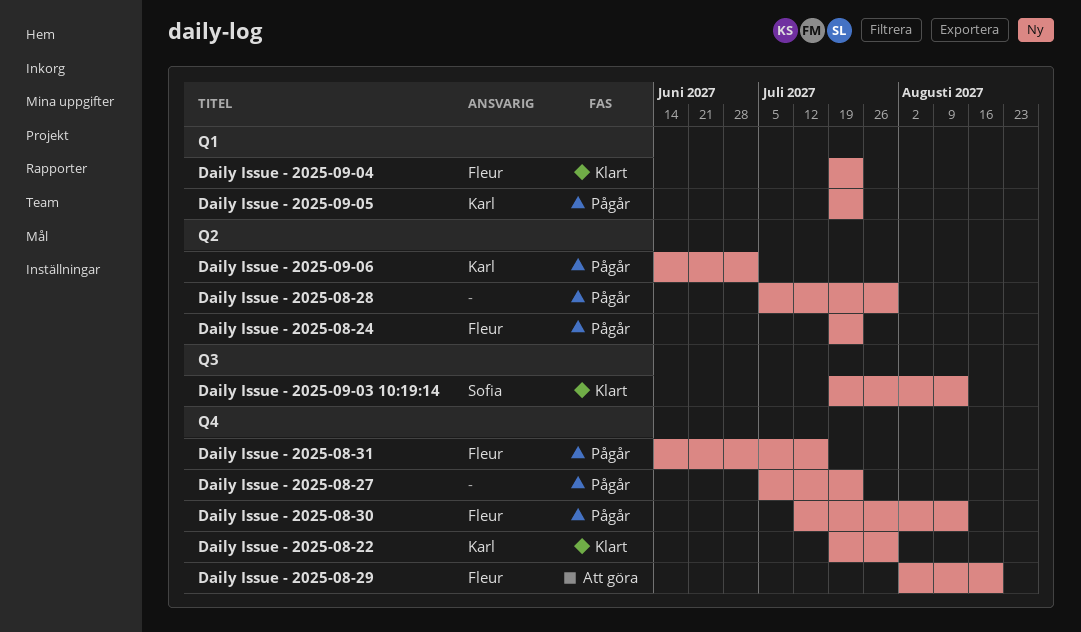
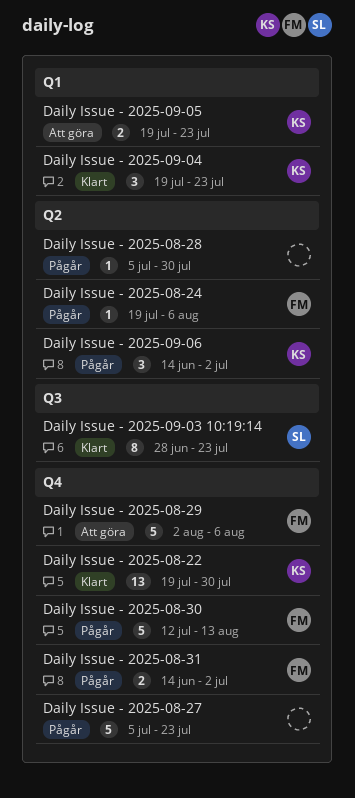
Daily Issue - 2025-08-24, due: Jul 23 -> Aug 6
Daily Issue - 2025-08-29, due: Aug 20 -> Aug 6
Daily Issue - 2025-08-31, due: Jul 16 -> Jul 2
Daily Issue - 2025-09-03 10:19:14, start: Jul 19 -> Jun 28
Daily Issue - 2025-09-03 10:19:14, due: Aug 13 -> Jul 23
Daily Issue - 2025-09-04, owner: Fleur -> Karl
Daily Issue - 2025-09-05, status: Pågår -> Att göra

